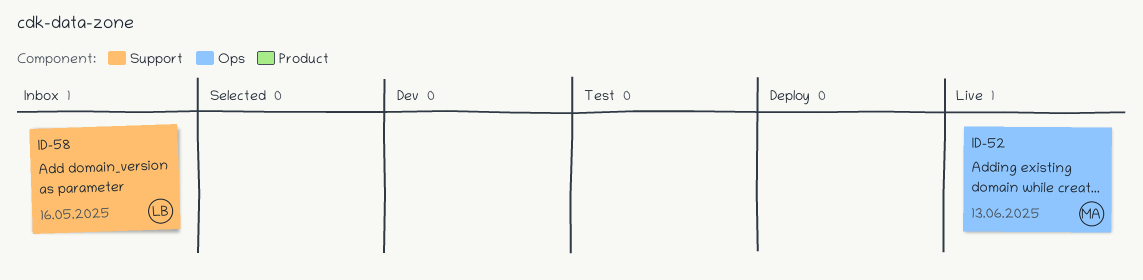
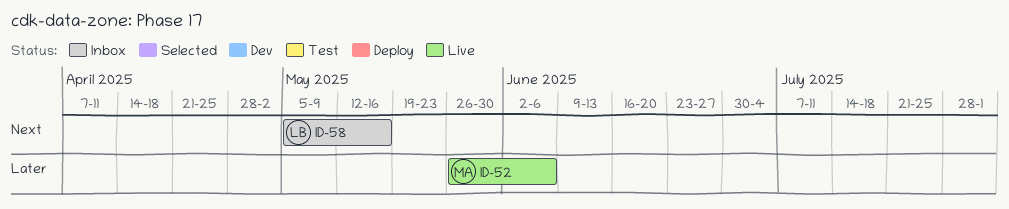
ID-52, due: Jun 13 -> Jun 6

